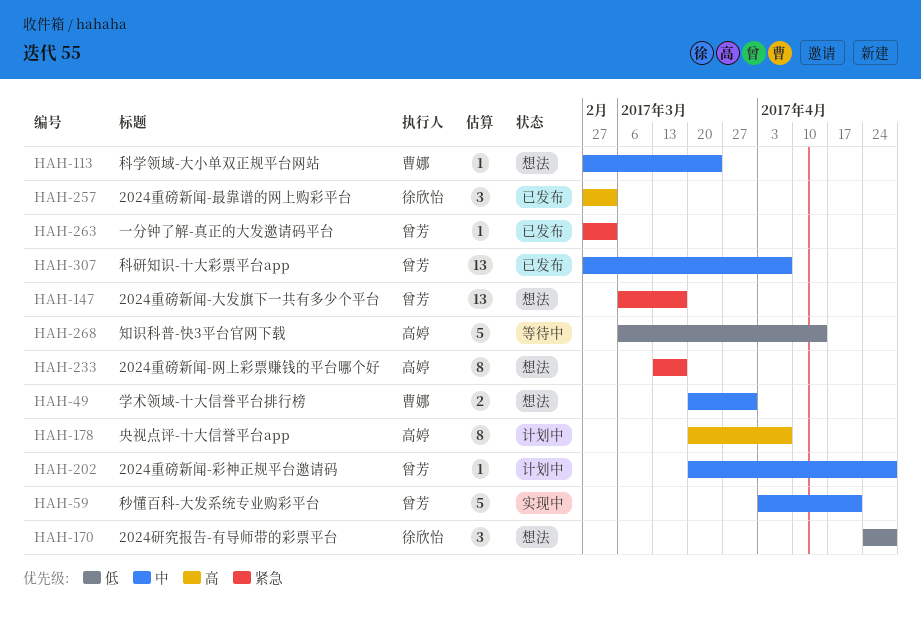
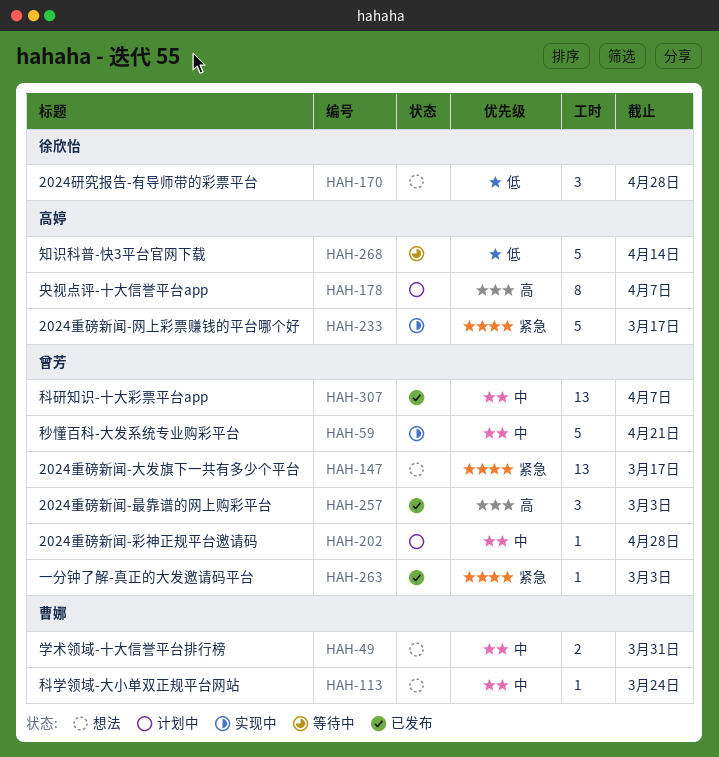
HAH-233, status: 想法 -> 实现中
HAH-233, estimate: 8 -> 5
HAH-257, owner: 徐欣怡 -> 曾芳

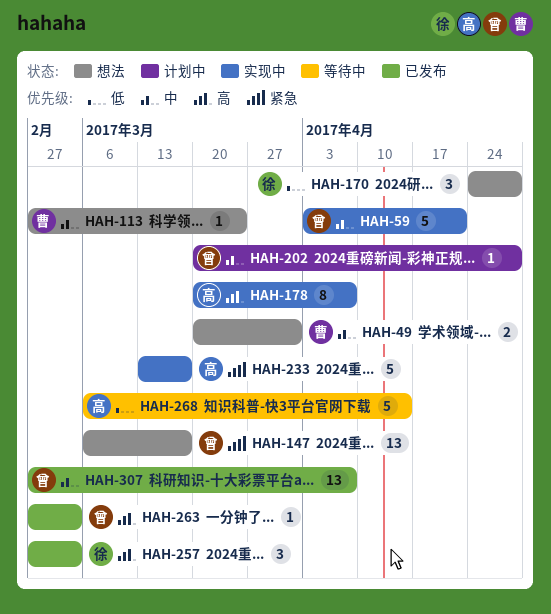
HAH-178, status: 计划中 -> 实现中
HAH-257, owner: 曾芳 -> 徐欣怡
HAH-263, priority: 紧急 -> 高

